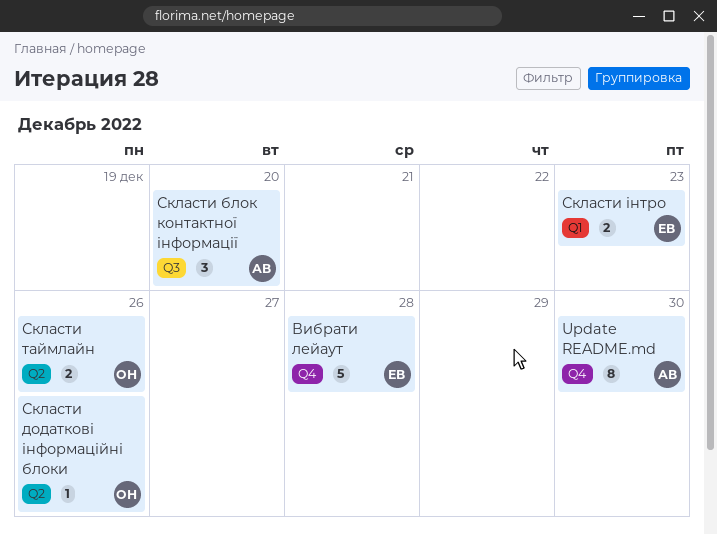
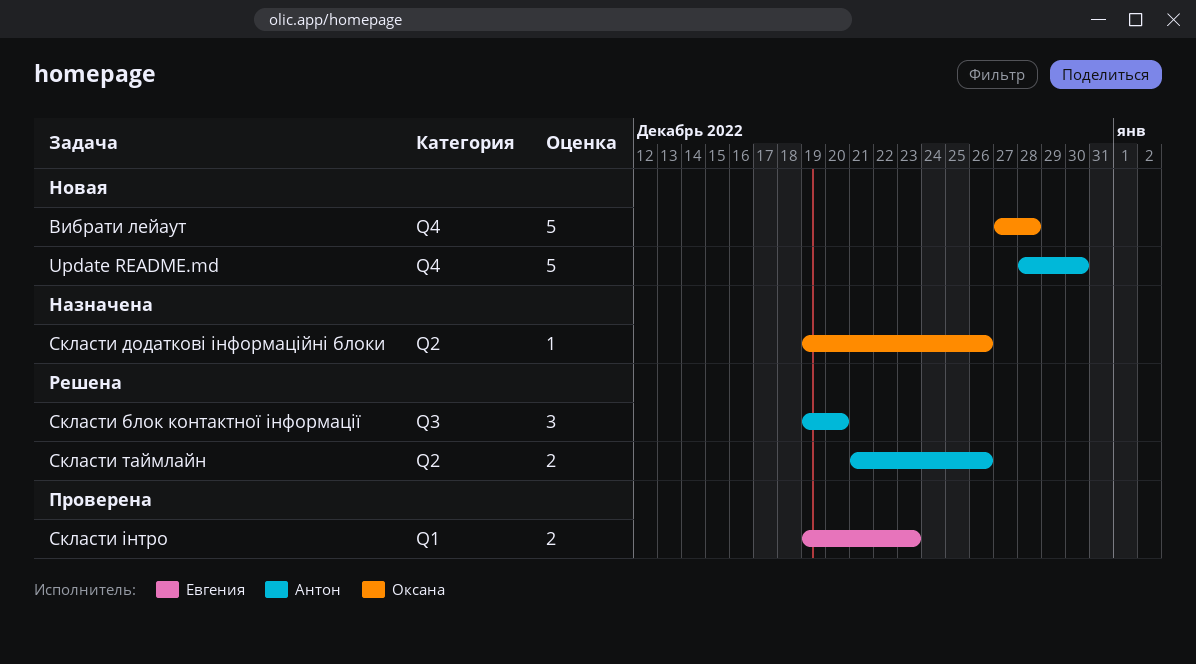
Update README.md, estimate: 8 -> 5
Вибрати лейаут, owner: Евгения -> Оксана
Скласти таймлайн, owner: Оксана -> Антон

